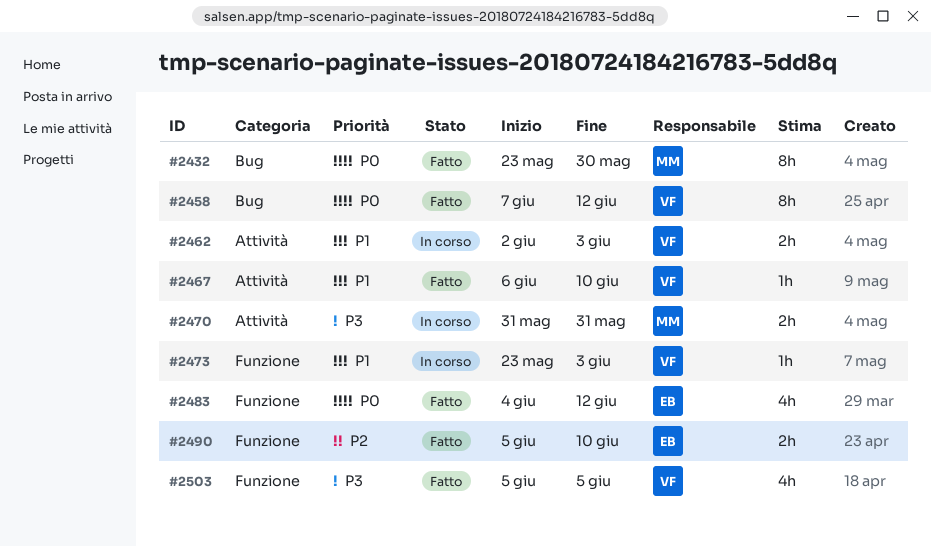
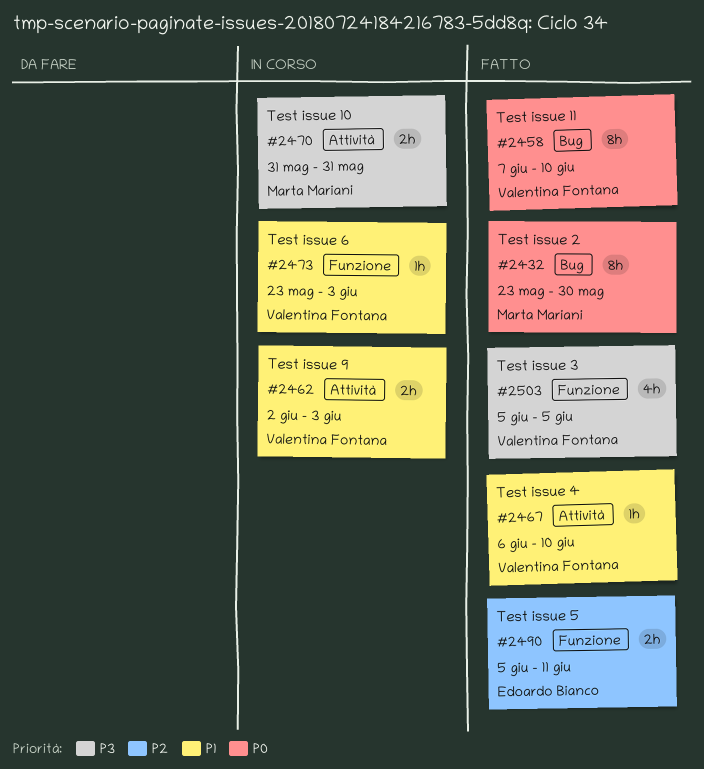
#2458, due: Jun 12 -> Jun 10
#2483: present -> none
#2490, due: Jun 10 -> Jun 11

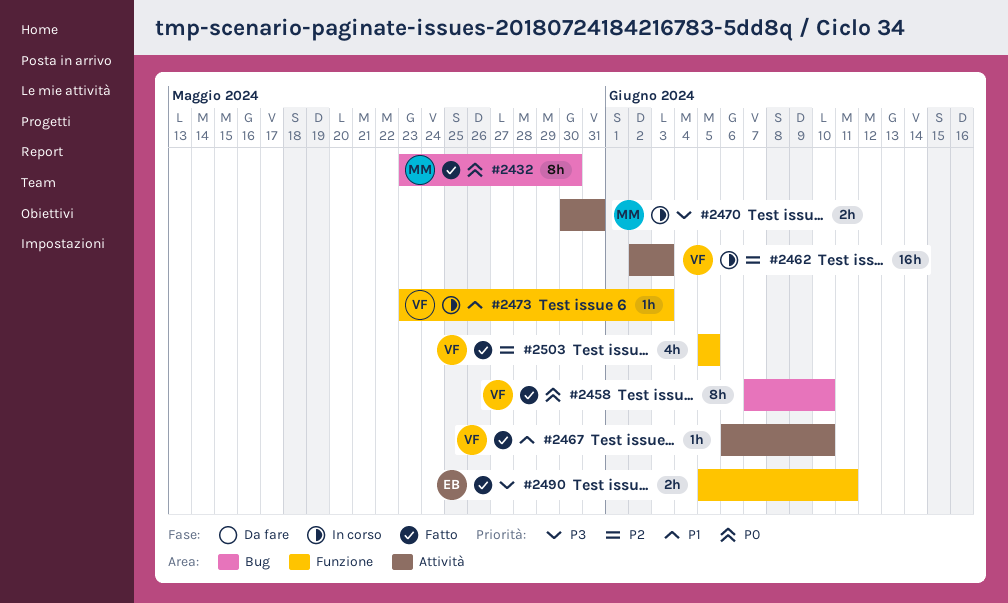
#2462, priority: P1 -> P2
#2462, estimate: 2h -> 16h
#2470, start: May 31 -> May 30
#2490, priority: P2 -> P3
#2503, priority: P3 -> P2

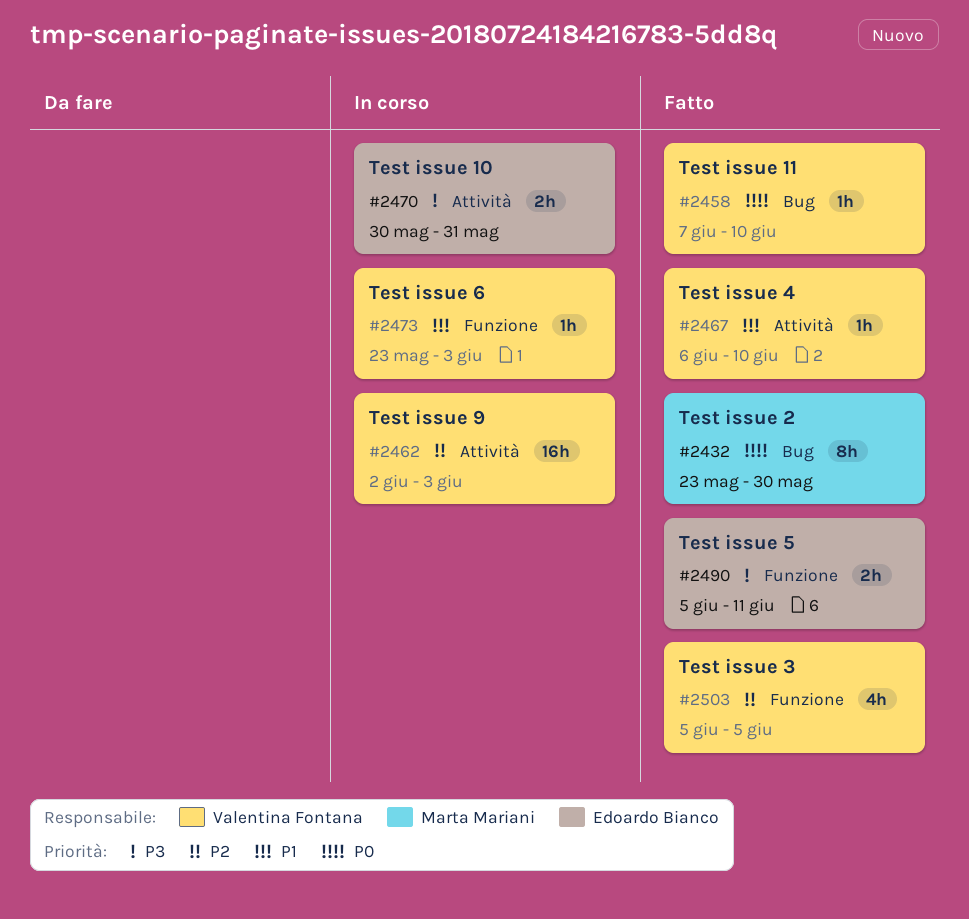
#2458, estimate: 8h -> 1h
#2470, owner: Marta Mariani -> Edoardo Bianco

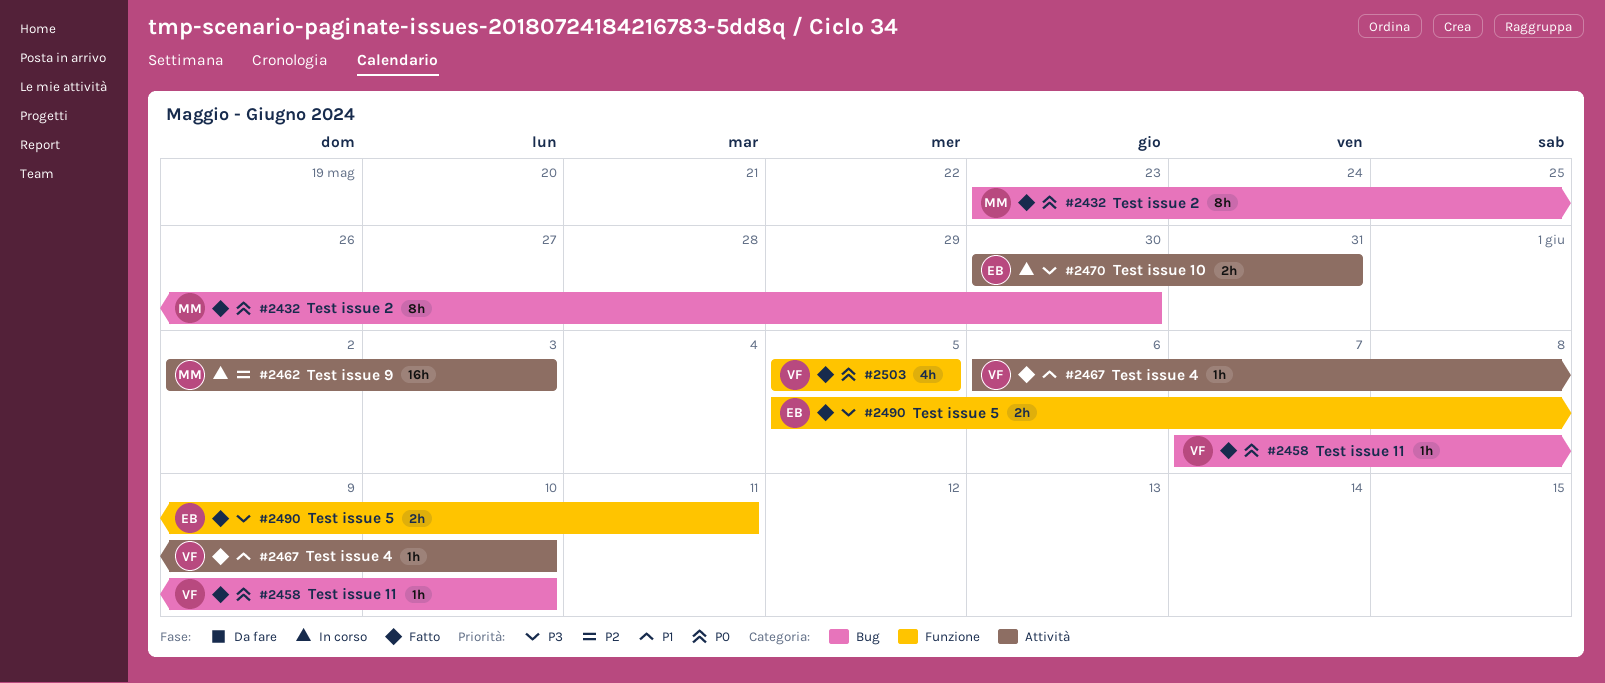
#2462, owner: Valentina Fontana -> Marta Mariani
#2473: present -> none
#2503, priority: P2 -> P0

